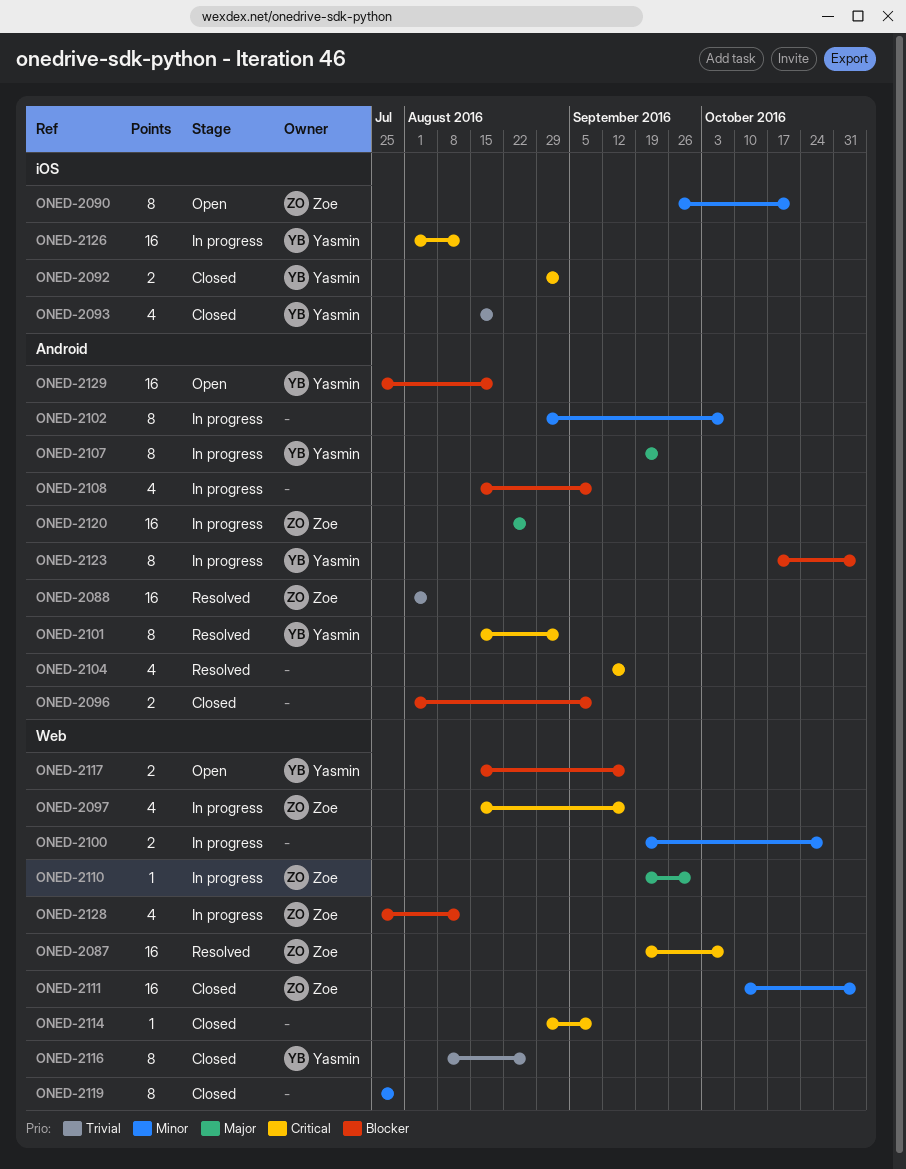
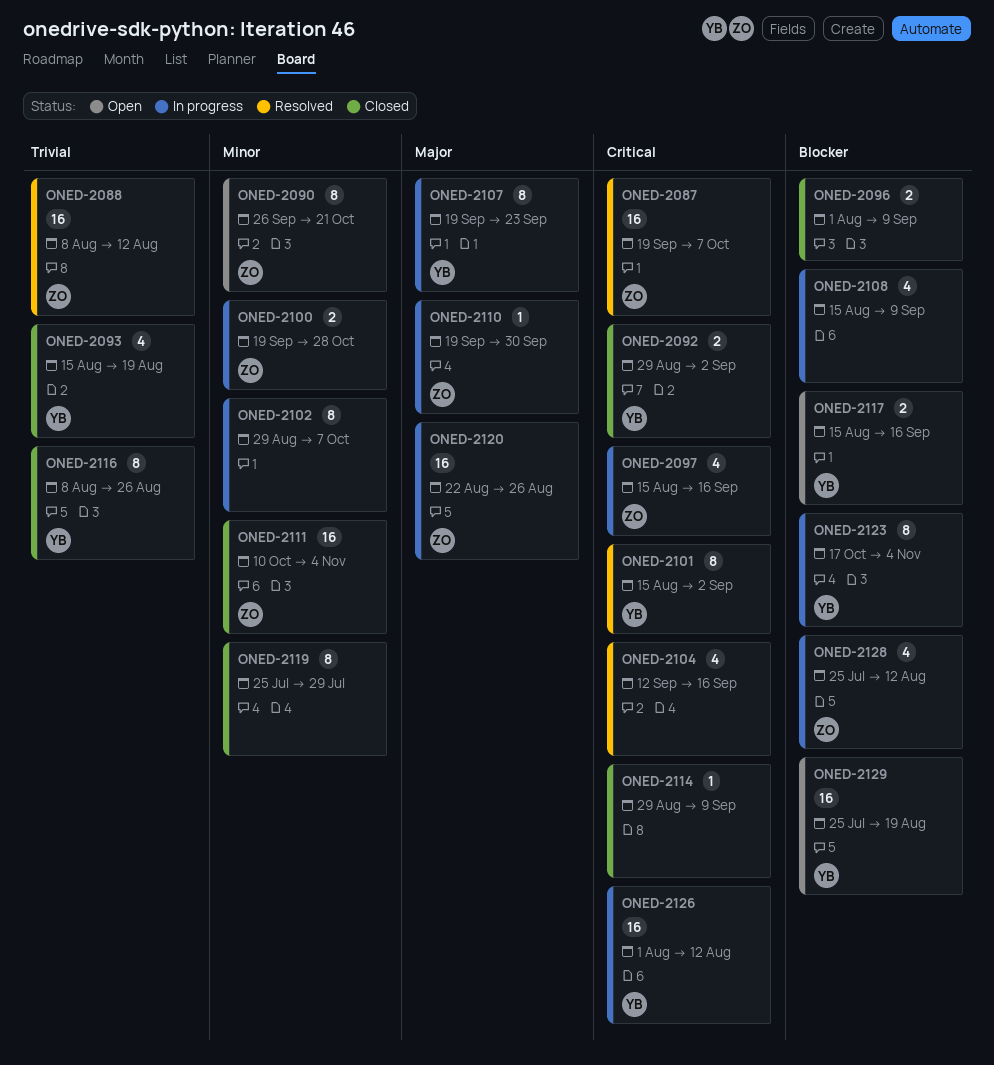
ONED-2088, start: Aug 1 -> Aug 8
ONED-2088, due: Aug 5 -> Aug 12
ONED-2100, owner: none -> Zoe

